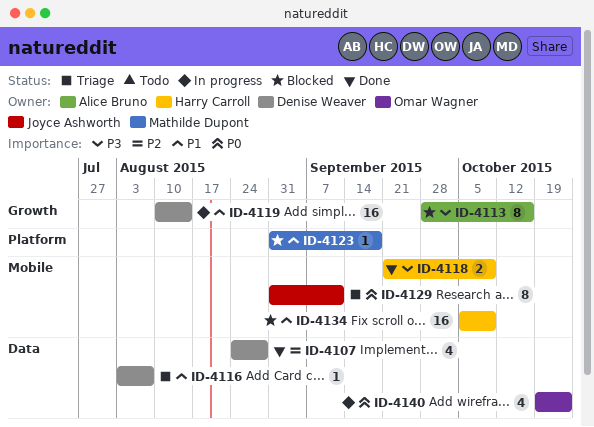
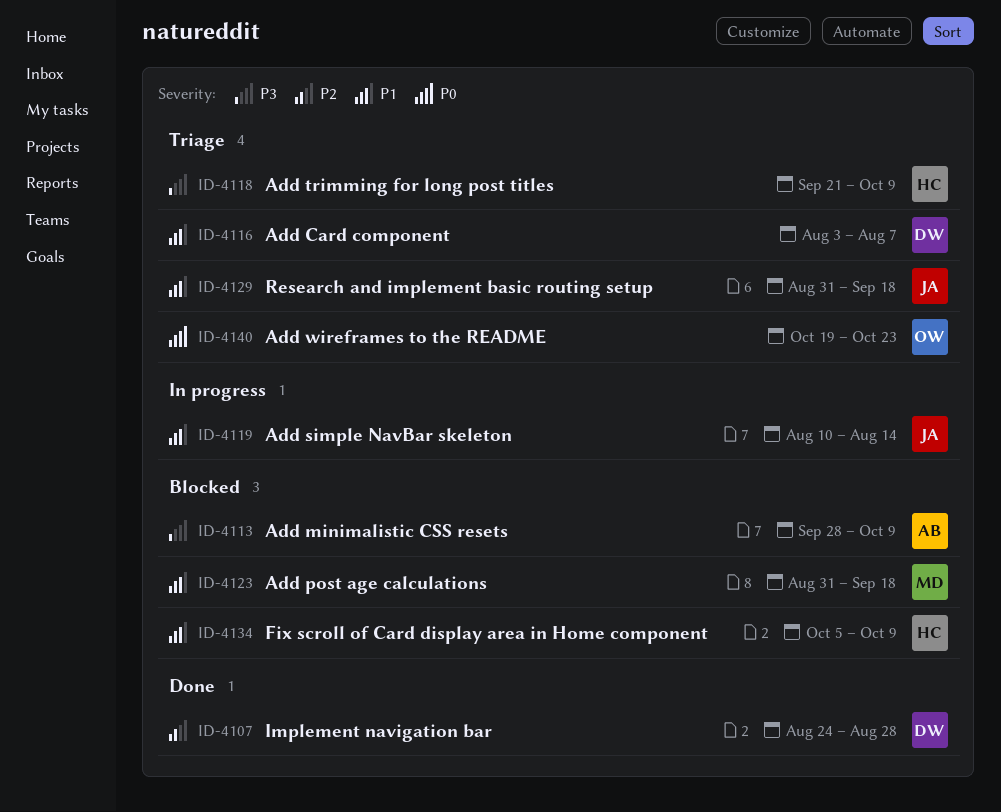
ID-4113, due: Oct 16 -> Oct 9
ID-4118, status: Done -> Triage
ID-4119, owner: Denise Weaver -> Joyce Ashworth
ID-4129, priority: P0 -> P1
ID-4129, due: Sep 11 -> Sep 18
ID-4140, status: In progress -> Triage

